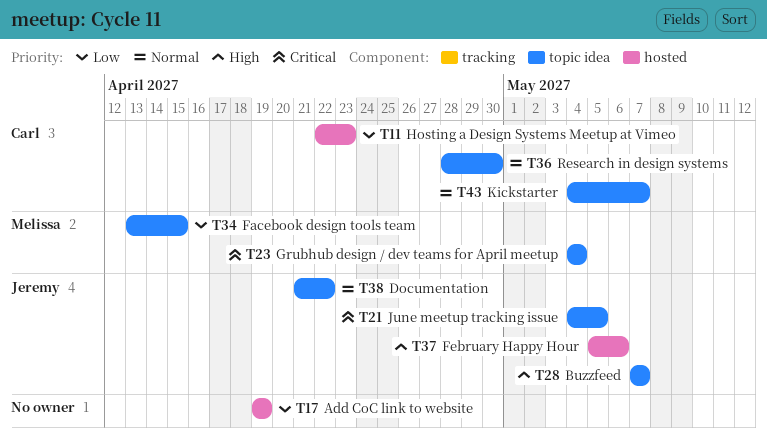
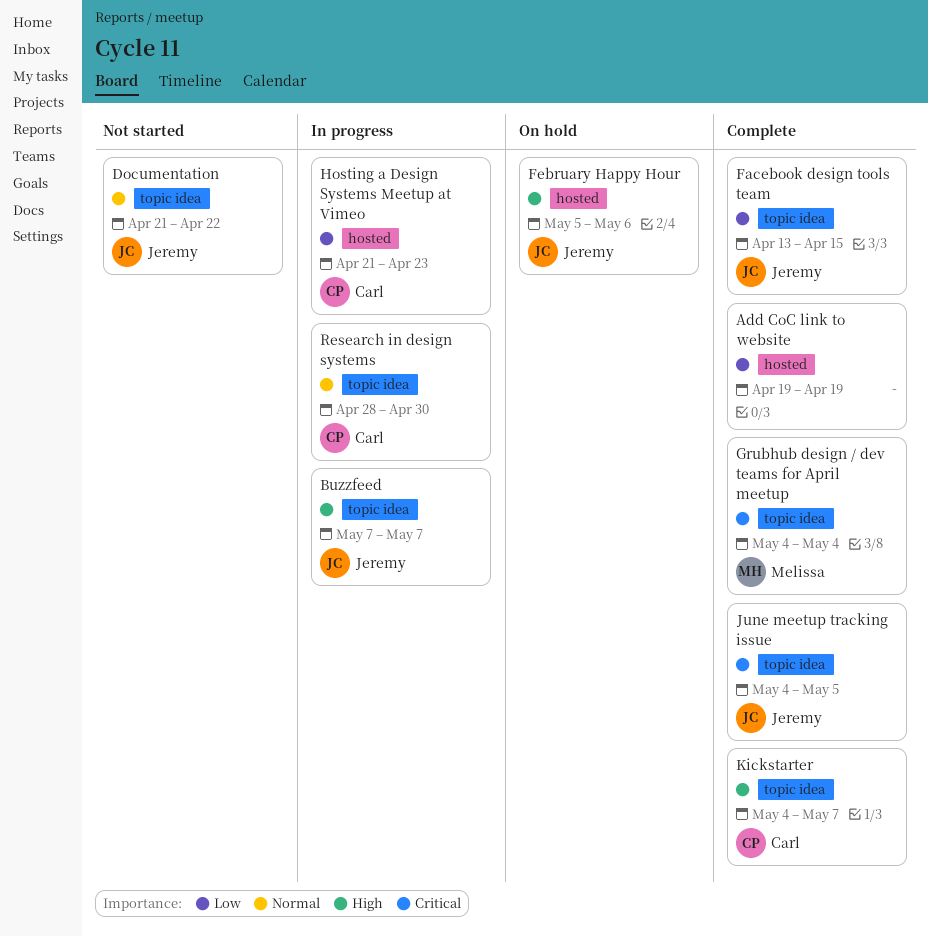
Facebook design tools team, owner: Melissa -> Jeremy
Hosting a Design Systems Meetup at Vimeo, start: Apr 22 -> Apr 21
Kickstarter, priority: Normal -> High

